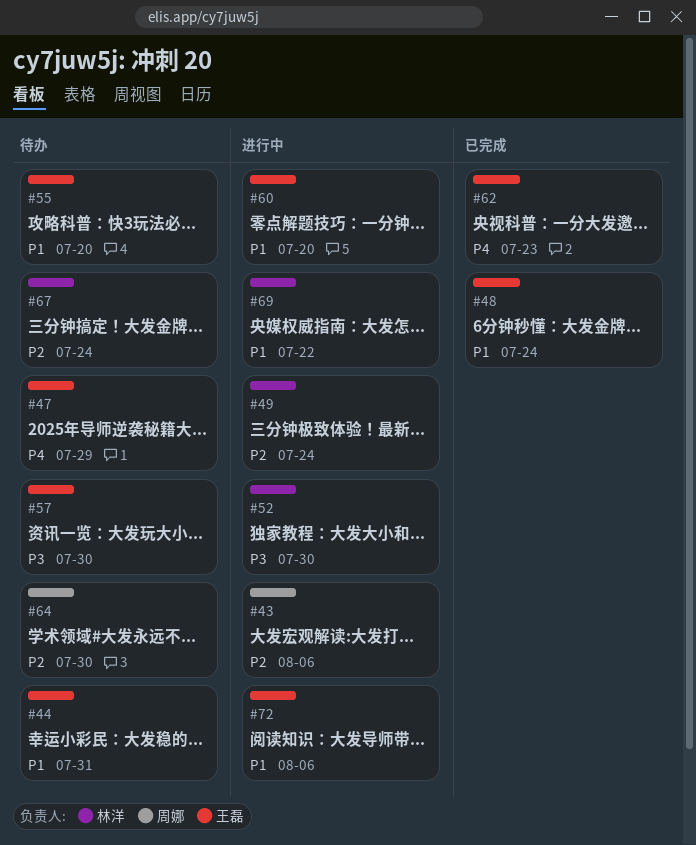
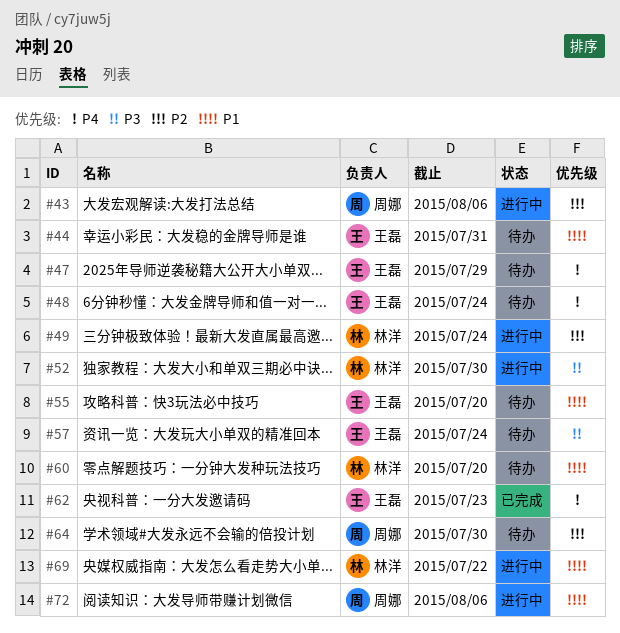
#48, status: 已完成 -> 待办
#48, priority: P1 -> P4
#57, due: Jul 30 -> Jul 24
#60, status: 进行中 -> 待办
#60, owner: 王磊 -> 林洋
#67: present -> none
#72, owner: 王磊 -> 周娜

